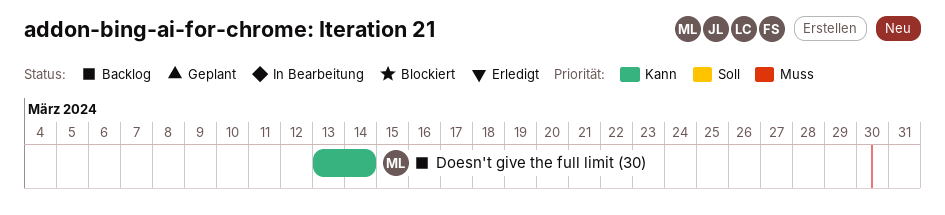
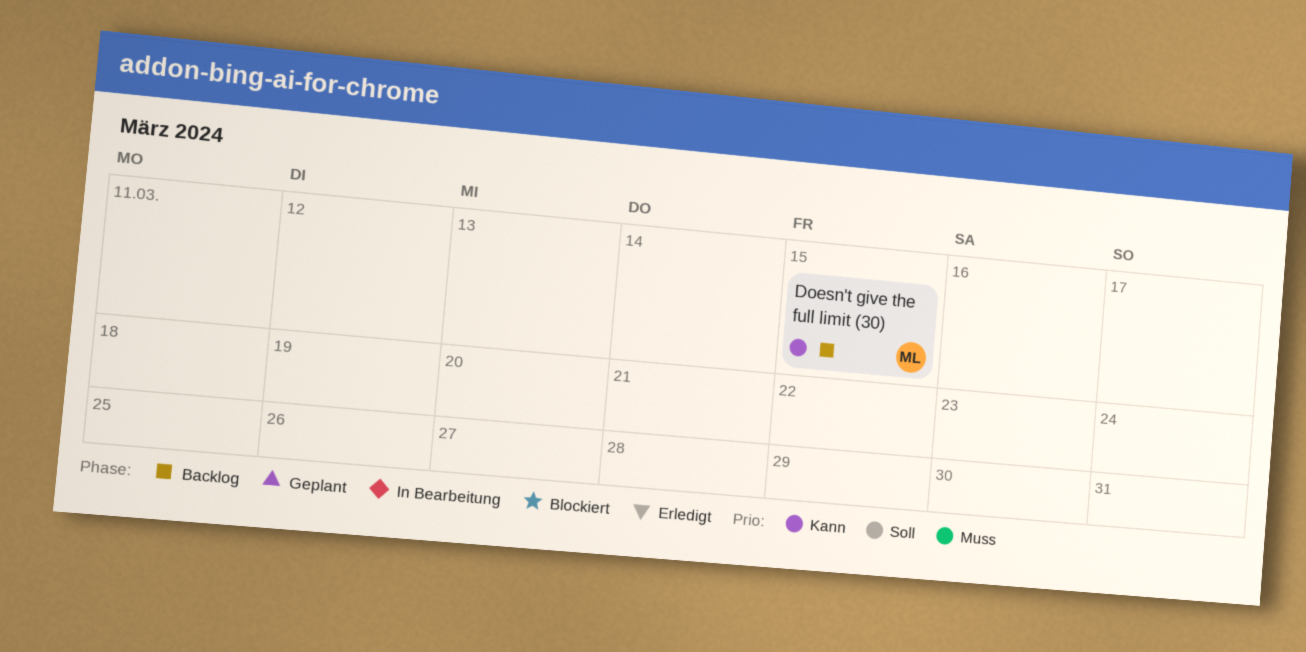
Doesn't give the full limit (30), due: Mar 14 -> Mar 15

